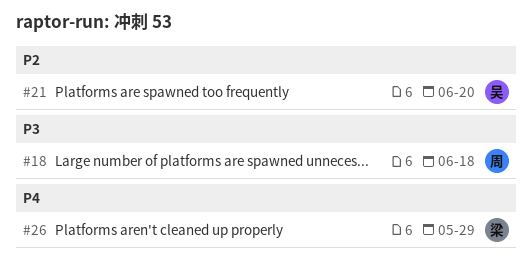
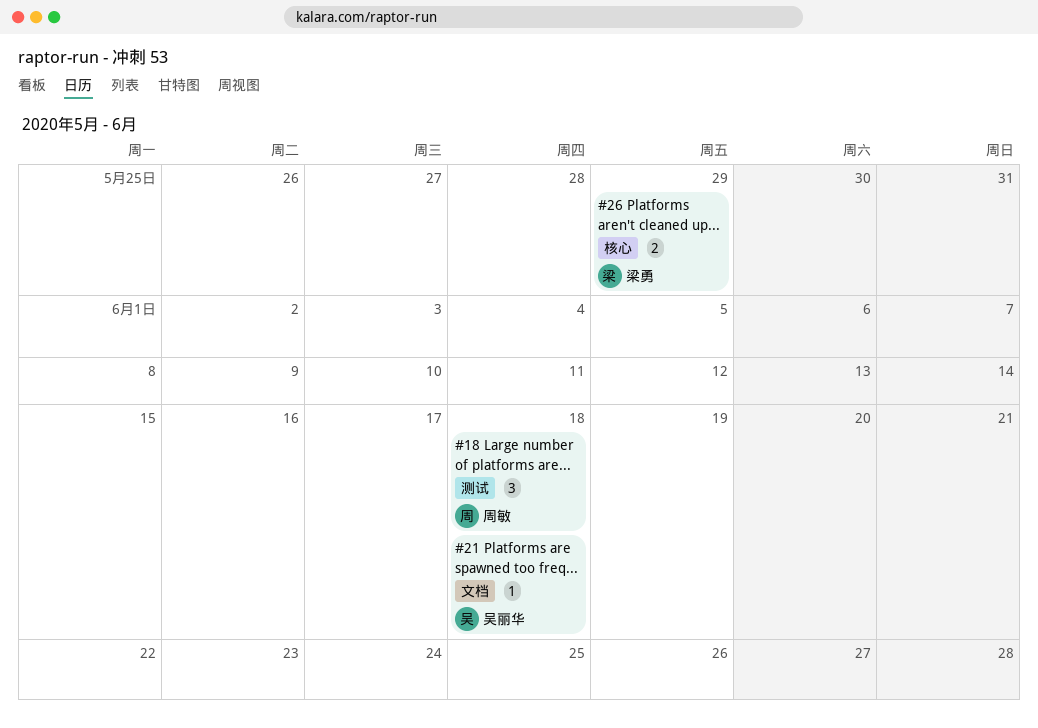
#21, due: Jun 20 -> Jun 18

